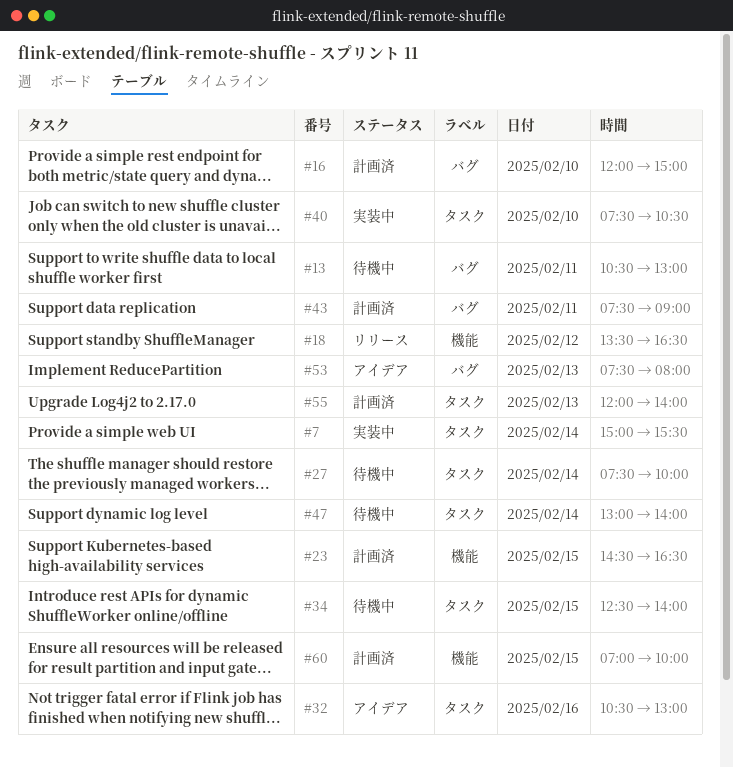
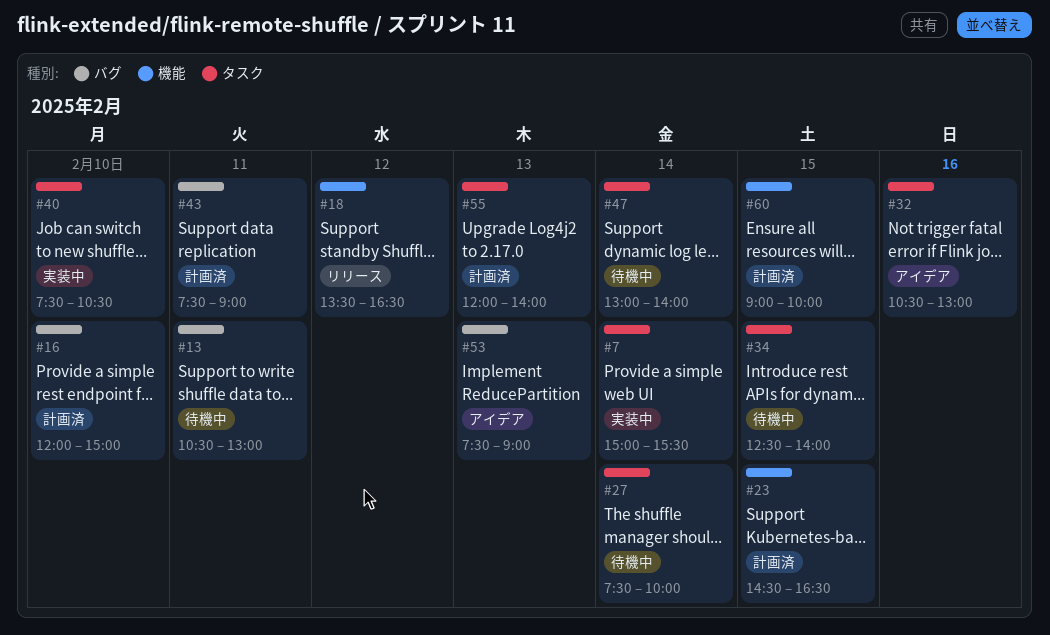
#53, ends: 08:00 -> 09:00
#60, begins: 07:00 -> 09:00

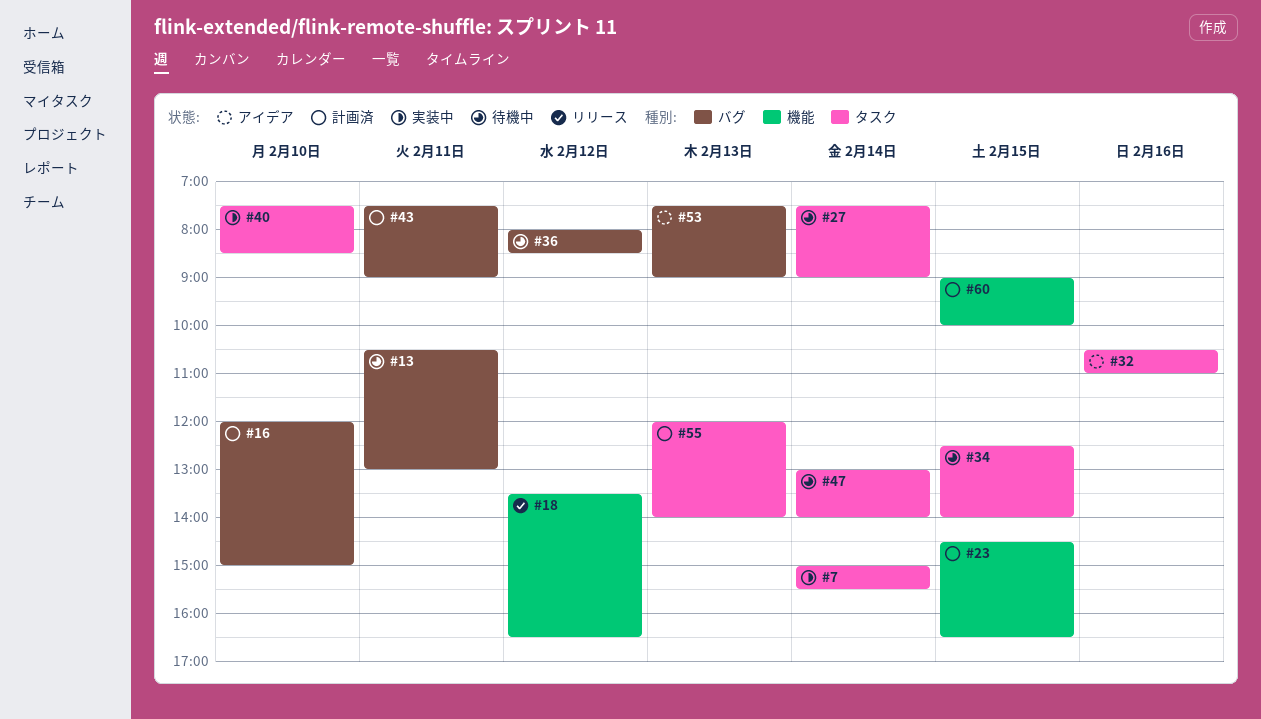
#27, ends: 10:00 -> 09:00
#32, ends: 13:00 -> 11:00
#36: none -> present
#40, ends: 10:30 -> 08:30

